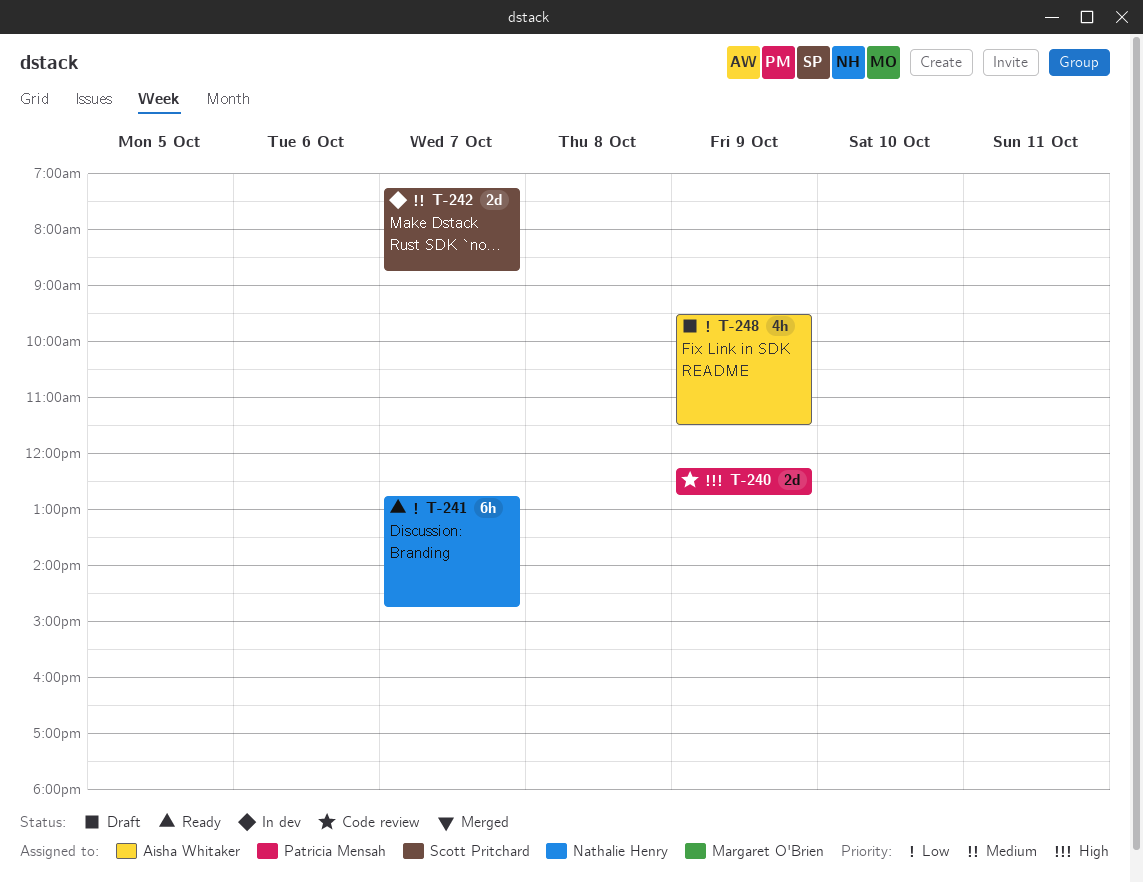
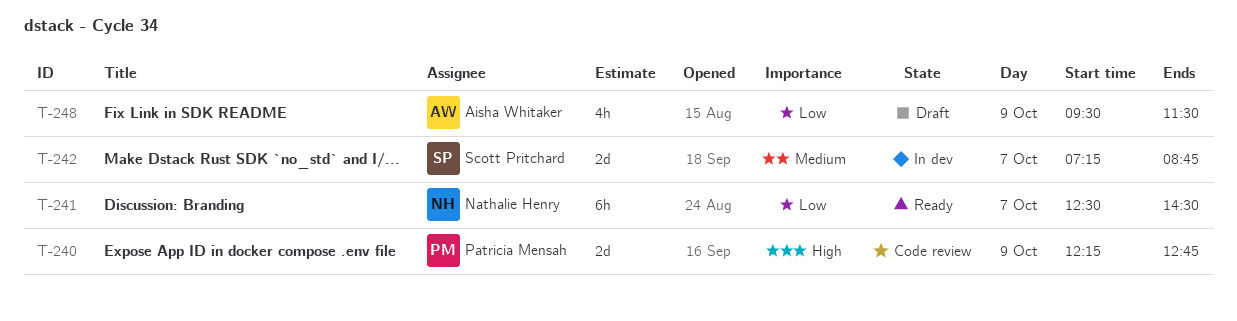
T-241, begins: 12:45 -> 12:30
T-241, ends: 14:45 -> 14:30

